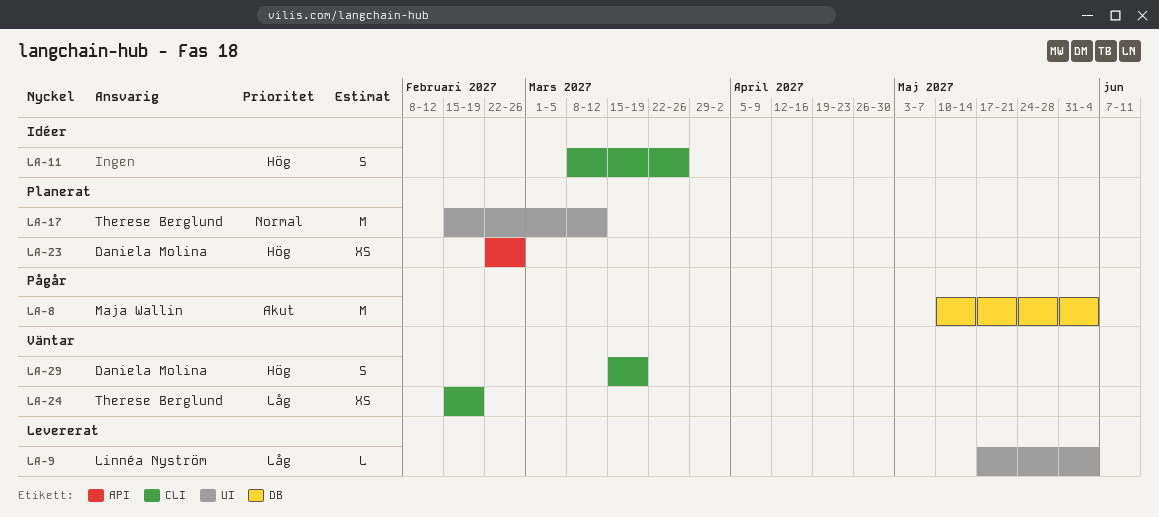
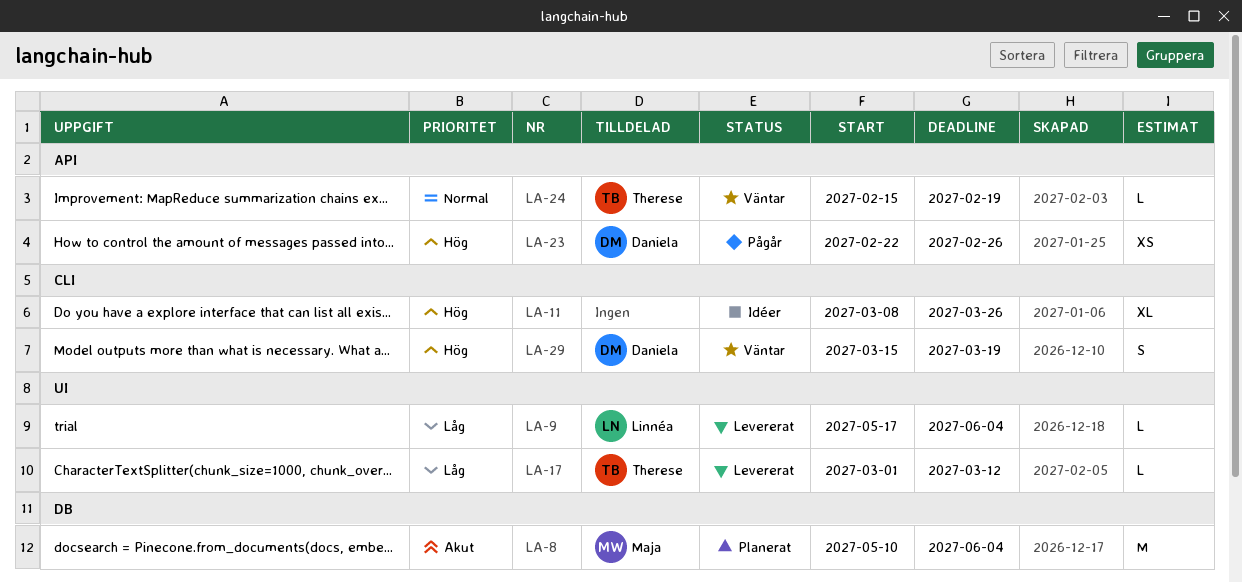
LA-8, status: Pågår -> Planerat
LA-11, estimate: S -> XL
LA-17, status: Planerat -> Levererat
LA-17, priority: Normal -> Låg
LA-17, estimate: M -> L
LA-17, start: Feb 15 -> Mar 1
LA-23, status: Planerat -> Pågår
LA-24, priority: Låg -> Normal
LA-24, label: CLI -> API
LA-24, estimate: XS -> L

